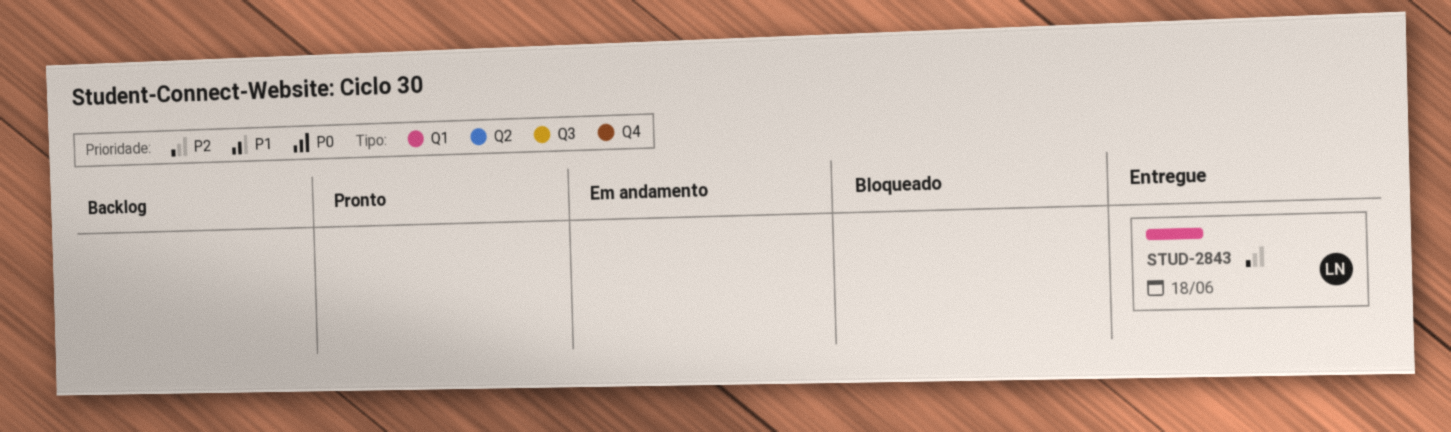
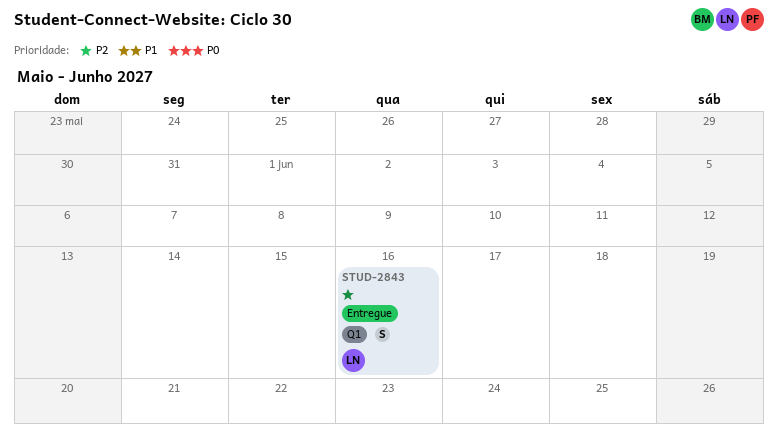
STUD-2843, due: Jun 18 -> Jun 16

